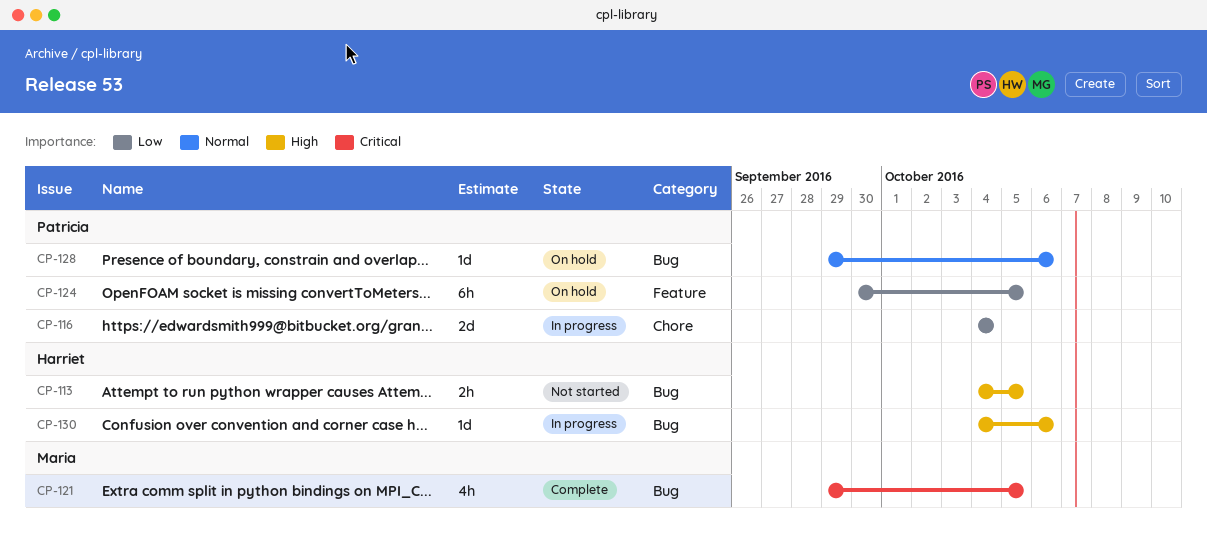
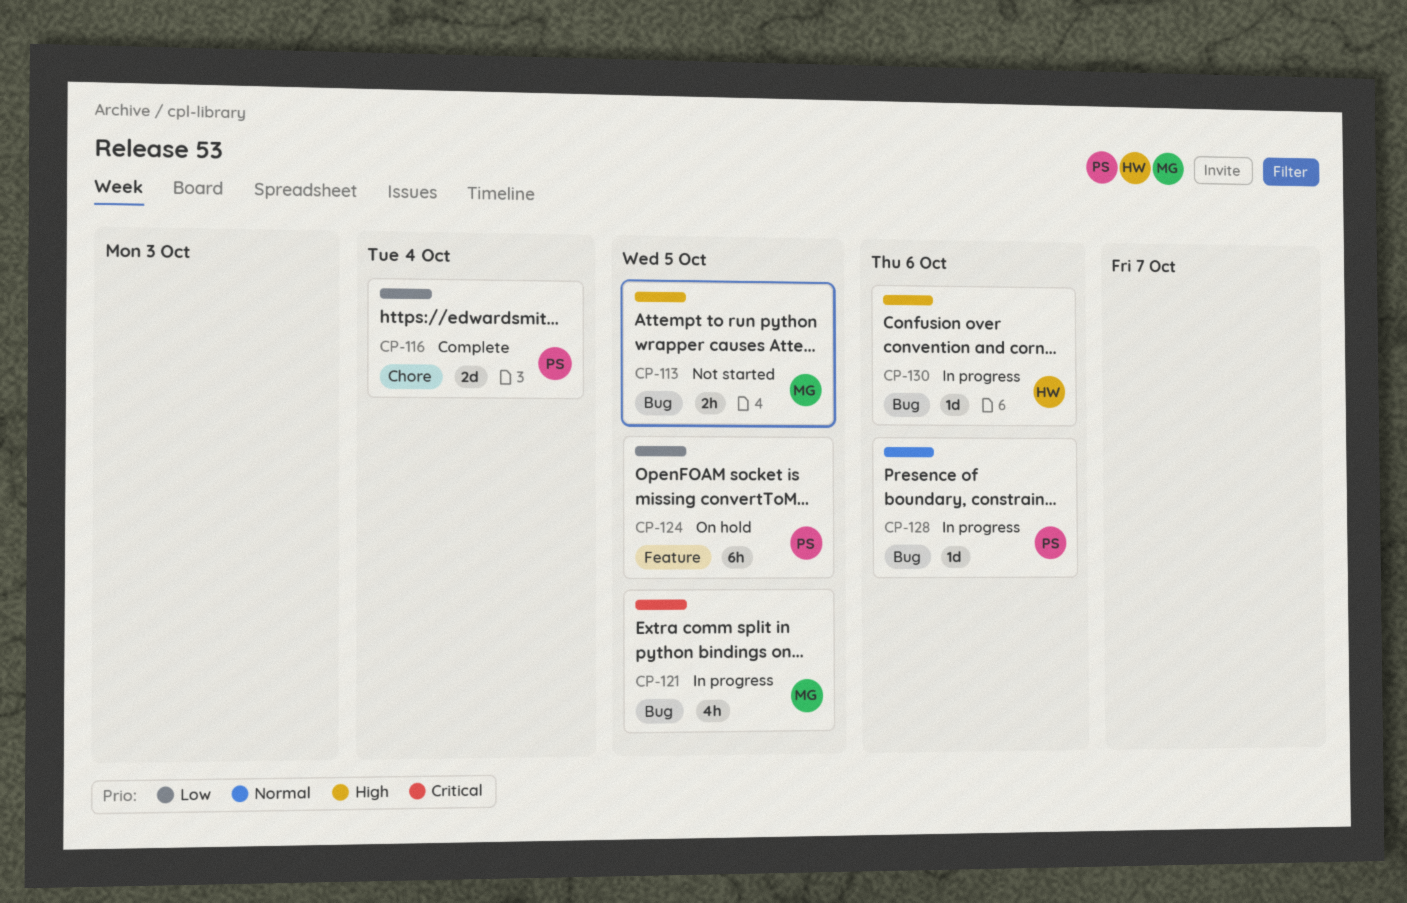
CP-113, owner: Harriet -> Maria
CP-116, status: In progress -> Complete
CP-121, status: Complete -> In progress
CP-128, status: On hold -> In progress

